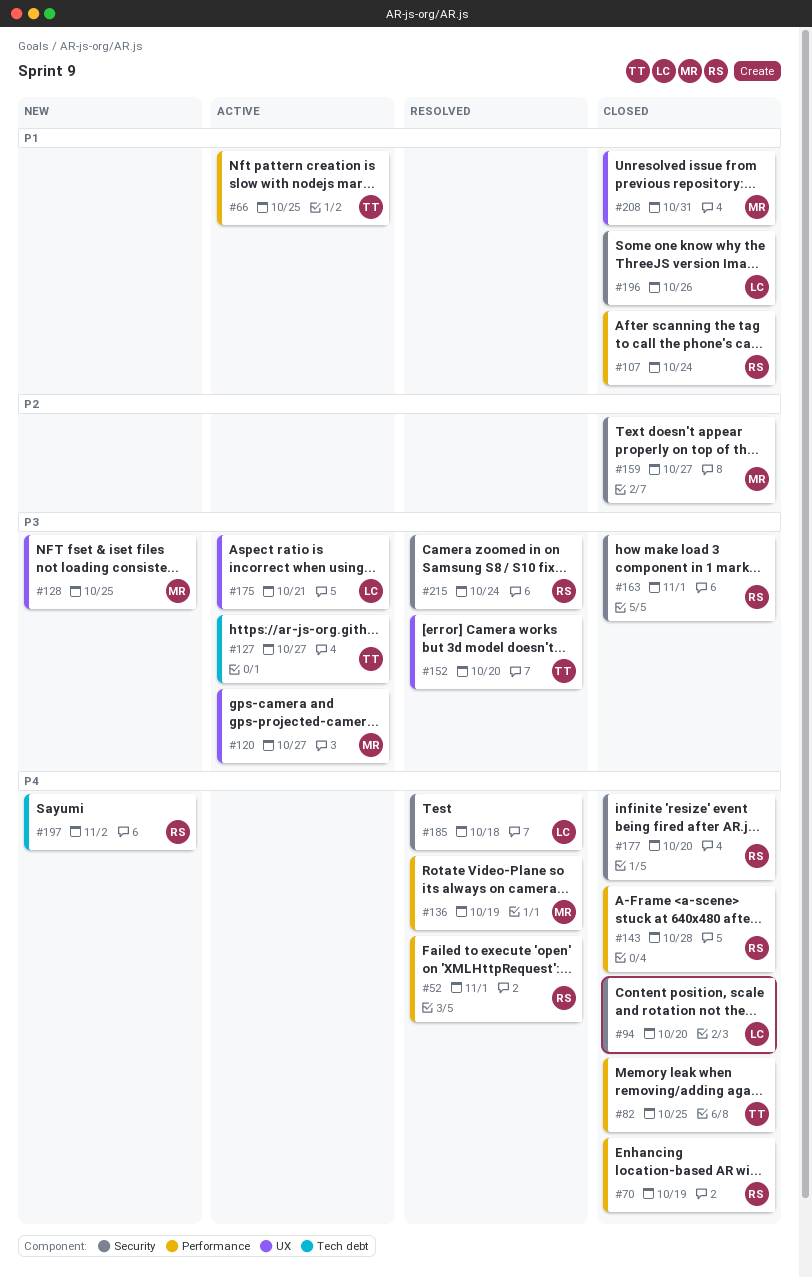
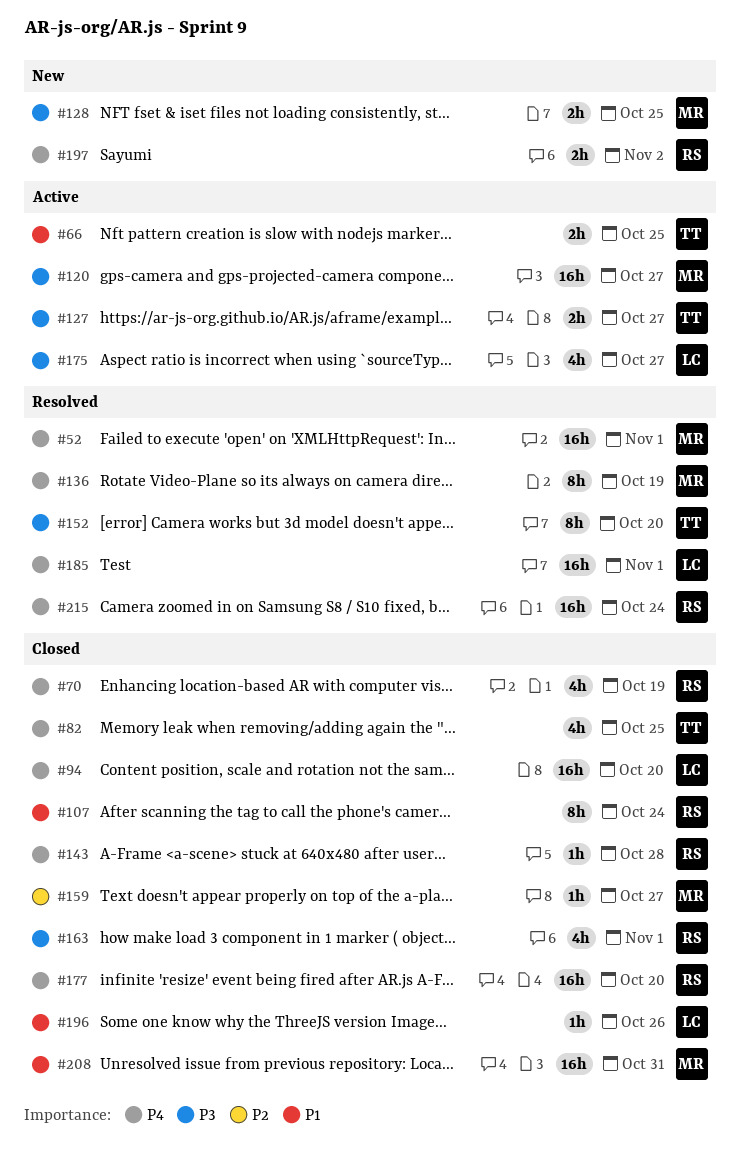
#52, owner: RS -> MR
#175, due: Oct 21 -> Oct 27
#185, due: Oct 18 -> Nov 1
#215, priority: P3 -> P4

